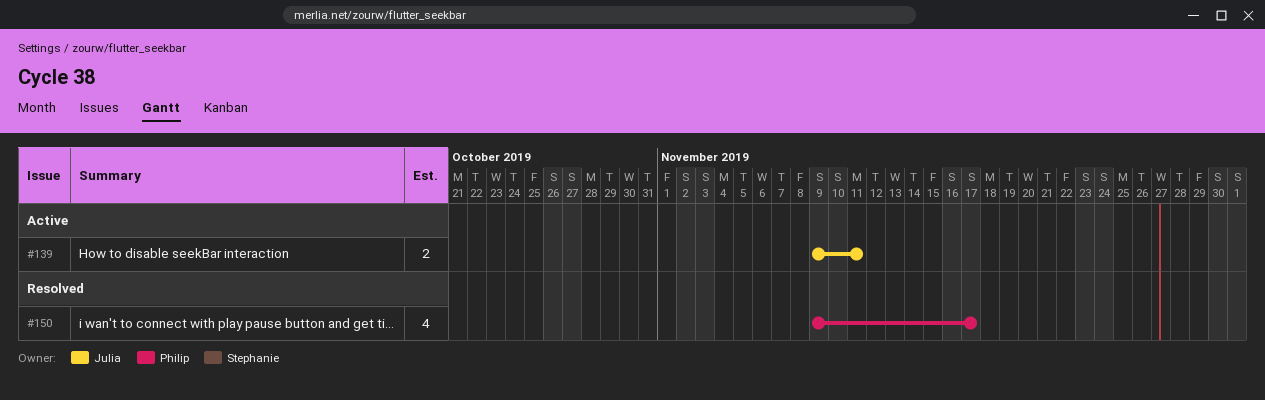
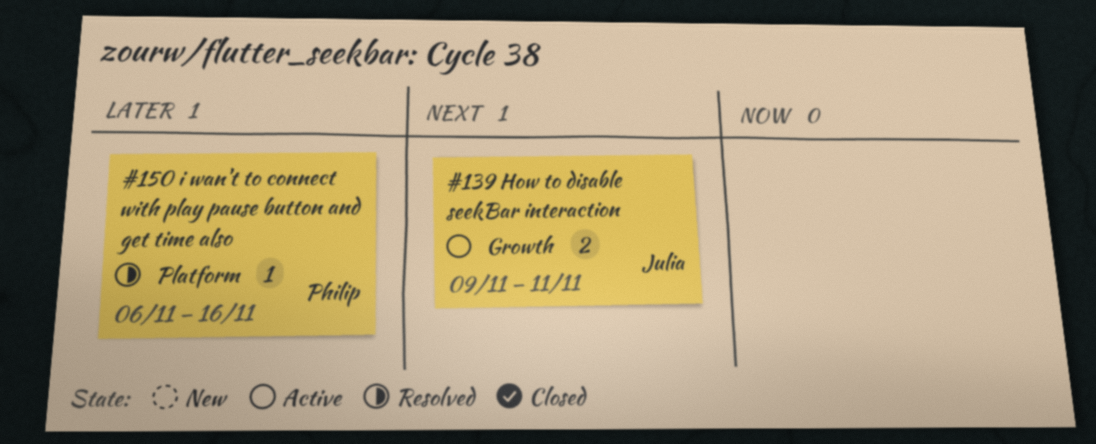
#150, estimate: 4 -> 1
#150, start: Nov 9 -> Nov 6
#150, due: Nov 17 -> Nov 16

